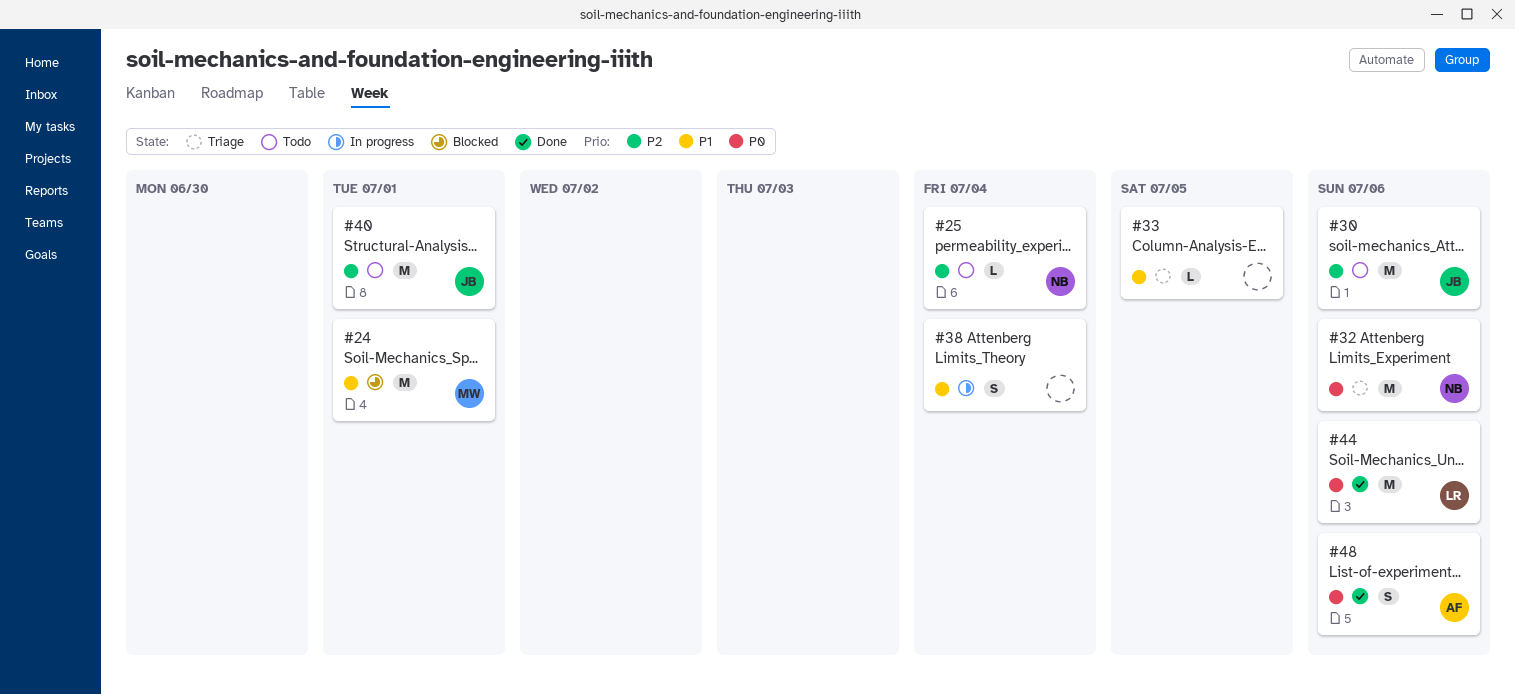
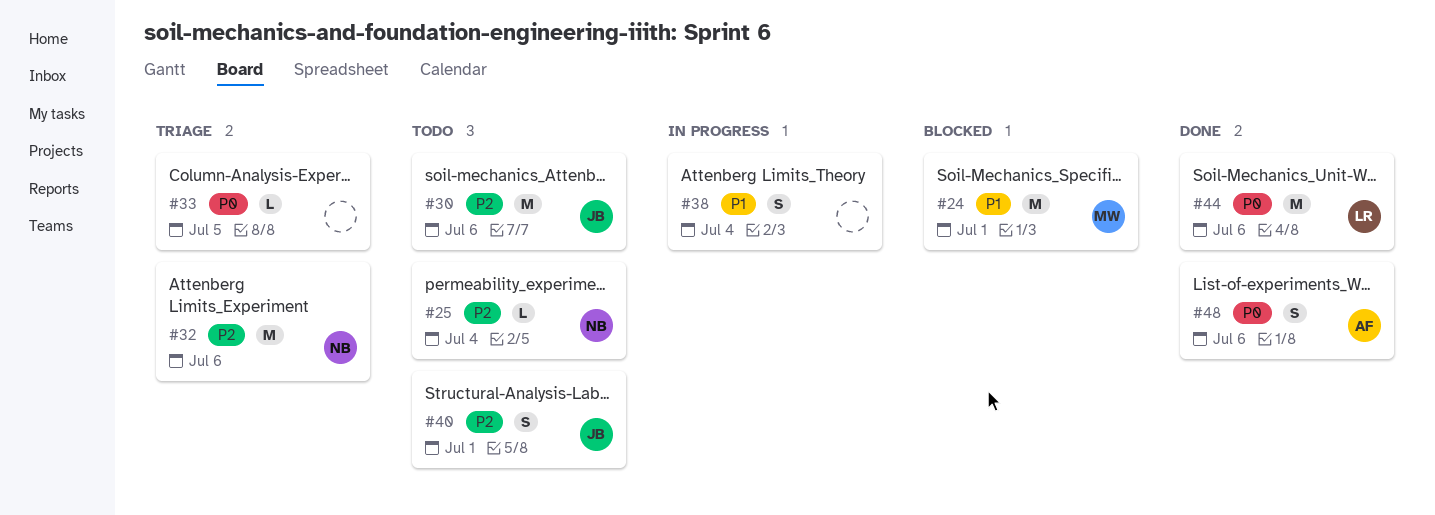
#32, priority: P0 -> P2
#33, priority: P1 -> P0
#40, estimate: M -> S

